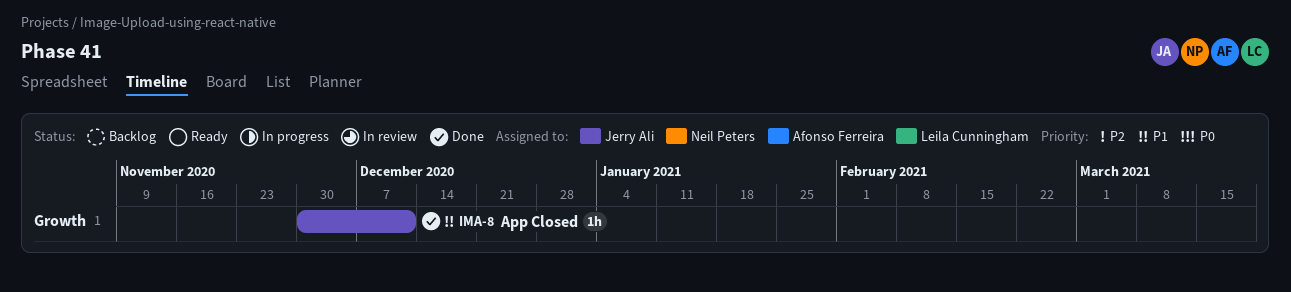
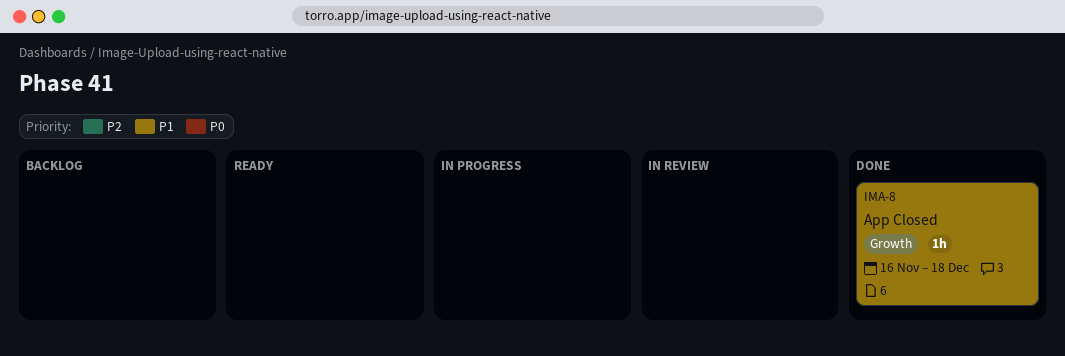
IMA-8, start: Nov 30 -> Nov 16
IMA-8, due: Dec 11 -> Dec 18

